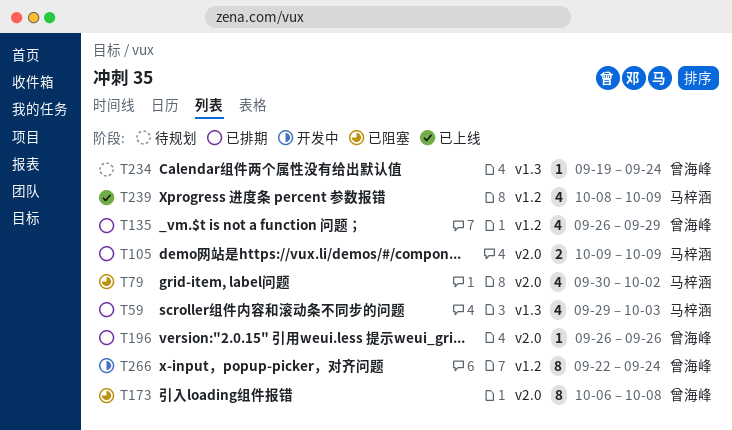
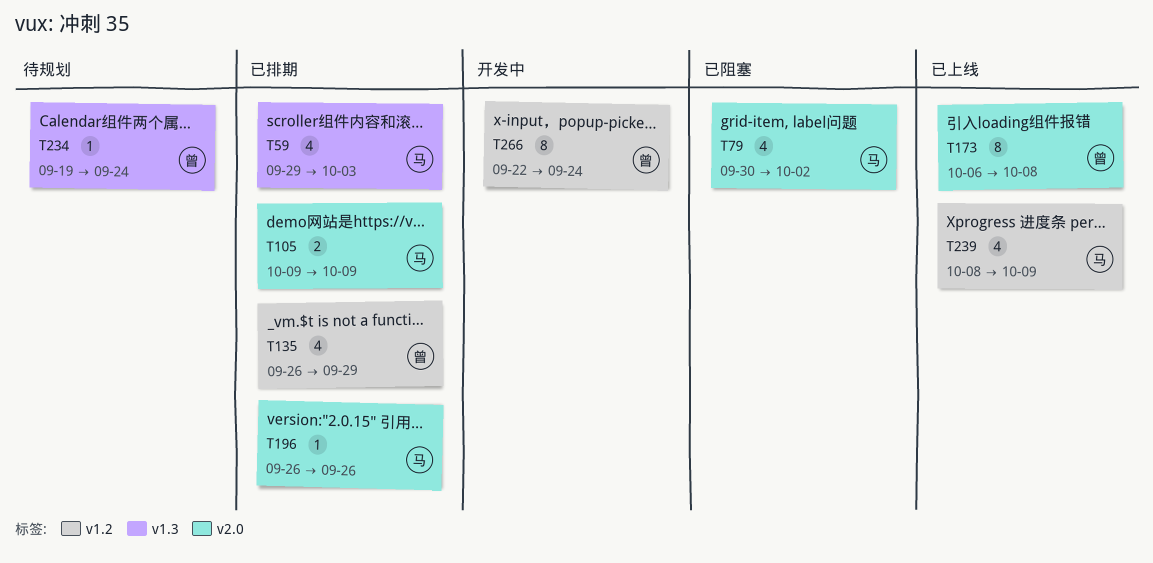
T173, status: 已阻塞 -> 已上线
T196, owner: 曾海峰 -> 马梓涵

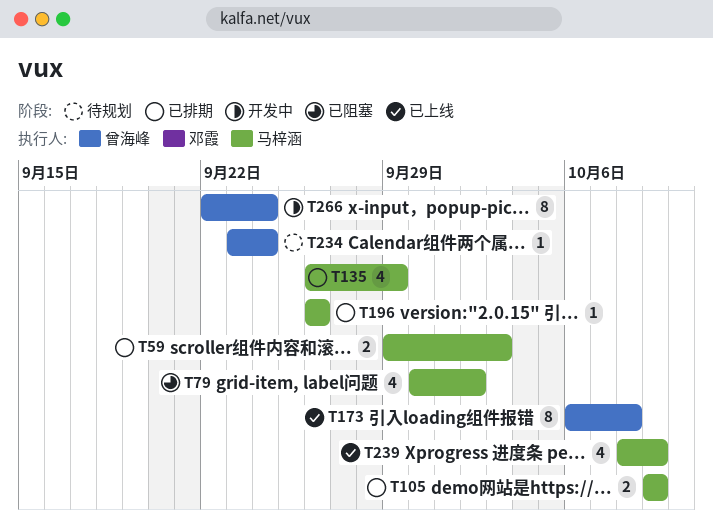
T59, estimate: 4 -> 2
T135, owner: 曾海峰 -> 马梓涵
T234, start: Sep 19 -> Sep 23

